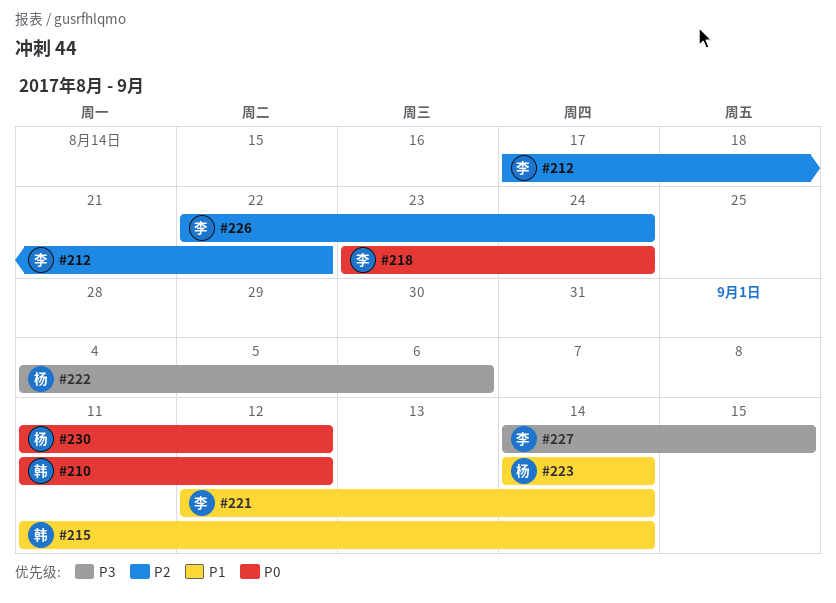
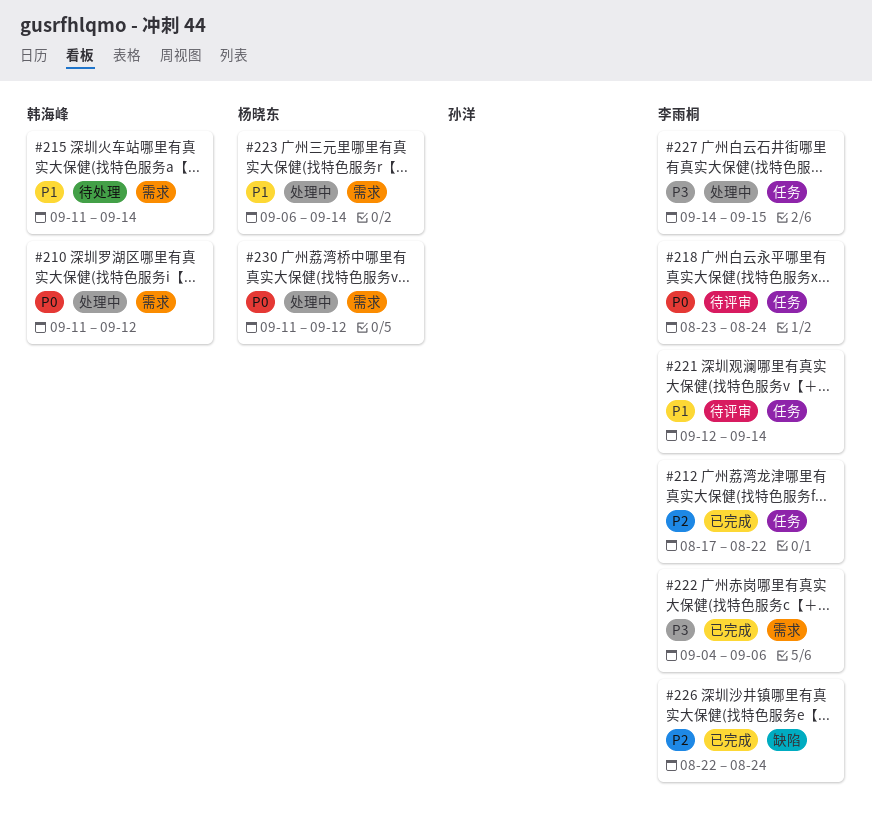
#222, owner: 杨晓东 -> 李雨桐
#223, start: Sep 14 -> Sep 6

